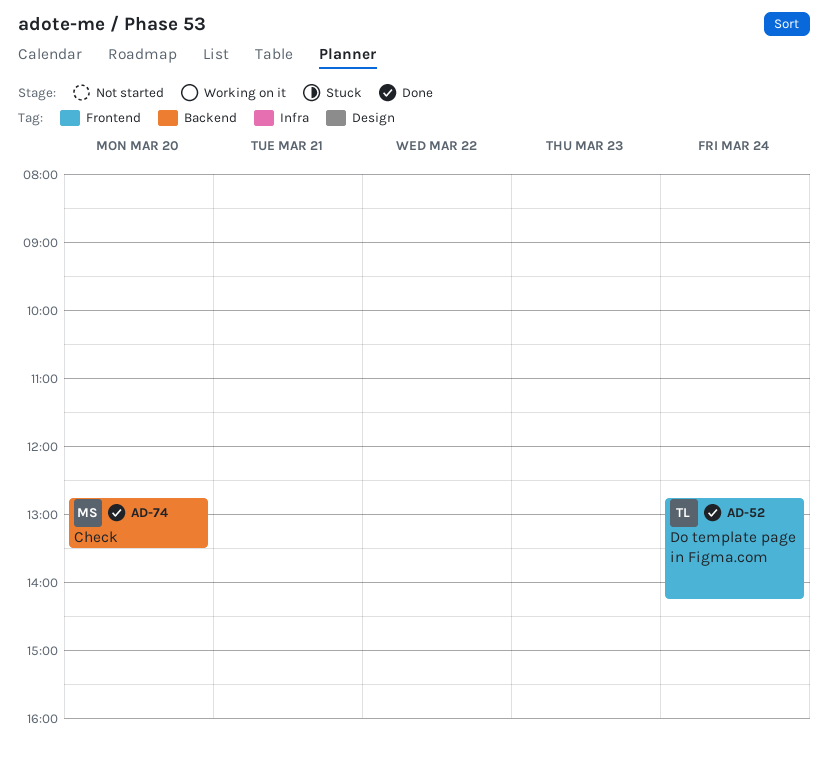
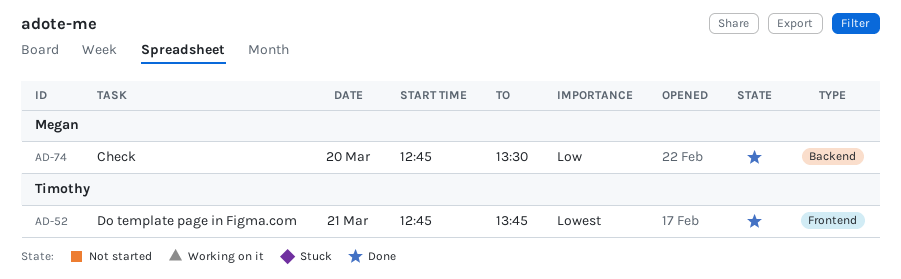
AD-52, day: Mar 24 -> Mar 21
AD-52, ends: 14:15 -> 13:45

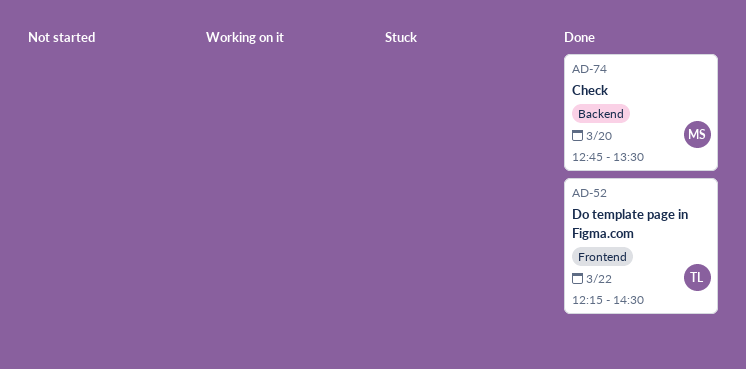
AD-52, day: Mar 21 -> Mar 22
AD-52, begins: 12:45 -> 12:15
AD-52, ends: 13:45 -> 14:30

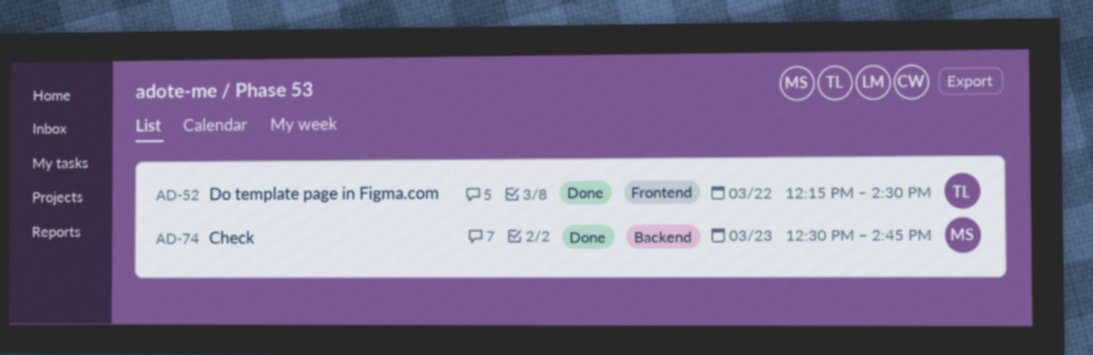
AD-74, day: Mar 20 -> Mar 23
AD-74, begins: 12:45 -> 12:30
AD-74, ends: 13:30 -> 14:45

